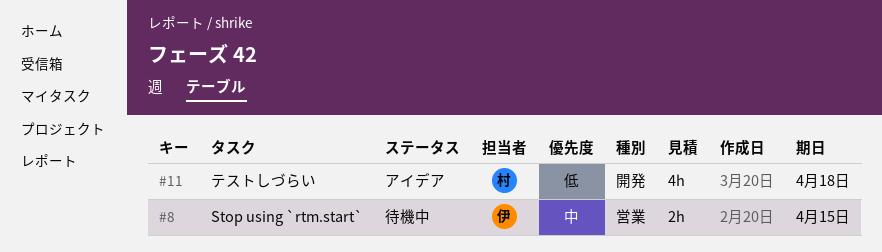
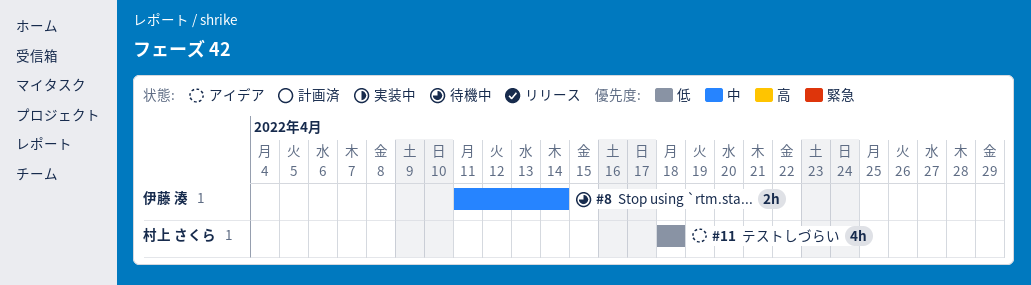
#8, due: Apr 15 -> Apr 14

